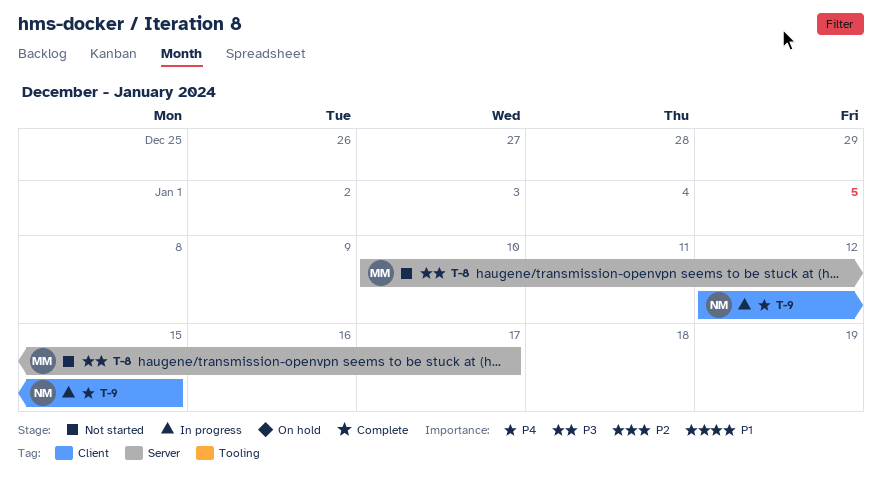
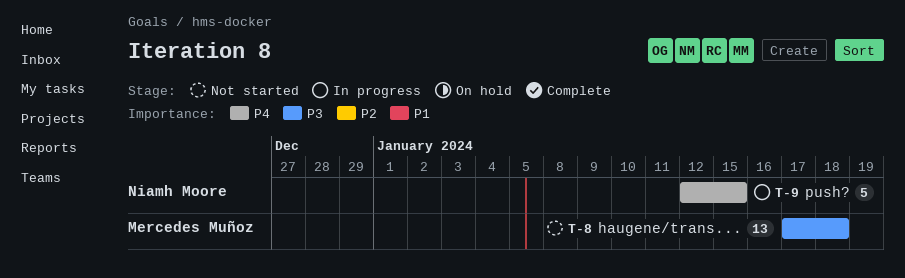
T-8, start: Jan 10 -> Jan 17
T-8, due: Jan 17 -> Jan 18

